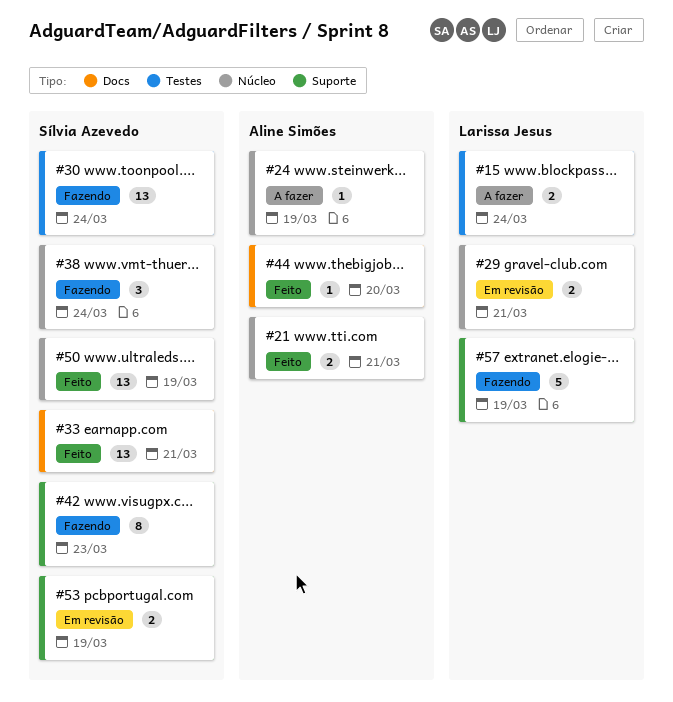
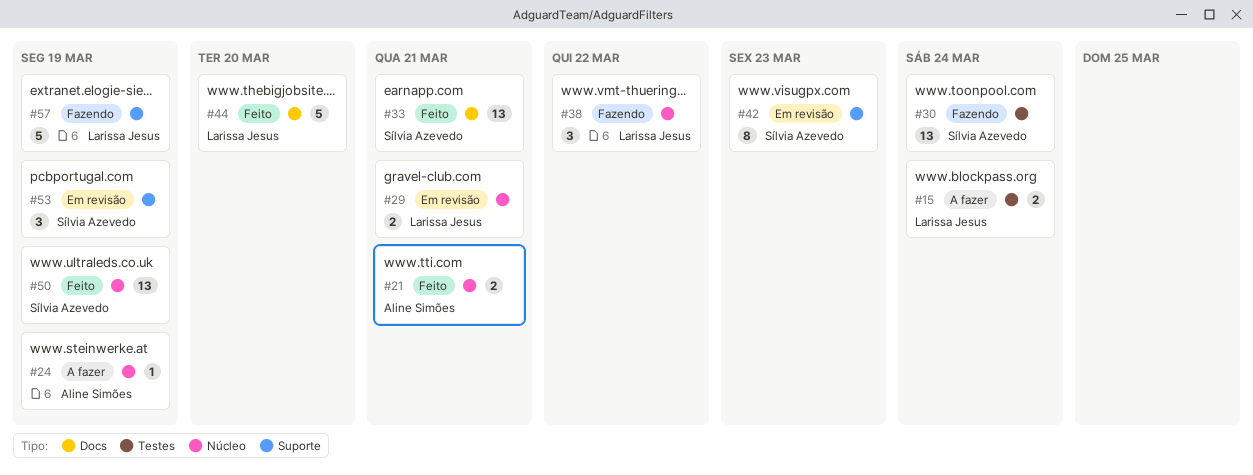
#38, owner: Sílvia Azevedo -> Larissa Jesus
#38, due: Mar 24 -> Mar 22
#42, status: Fazendo -> Em revisão
#44, owner: Aline Simões -> Larissa Jesus
#44, estimate: 1 -> 5
#53, estimate: 2 -> 3

